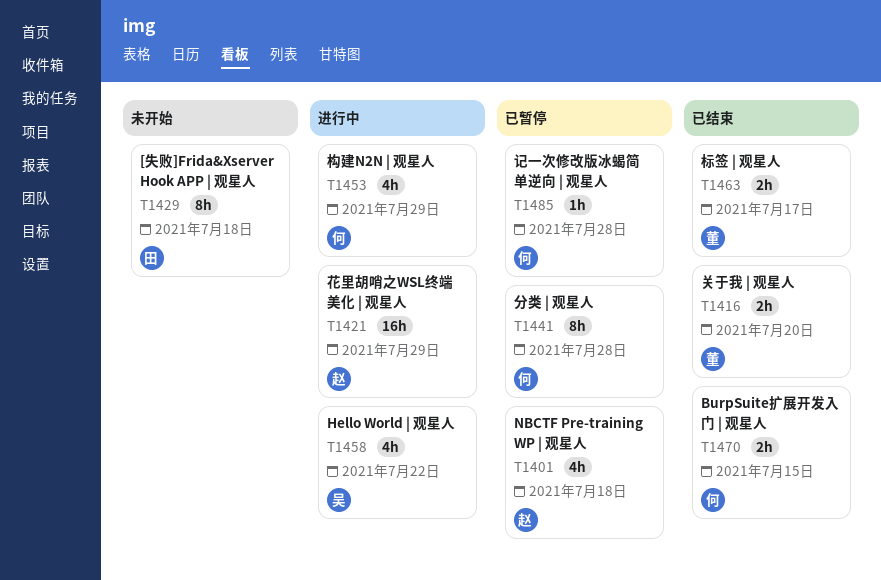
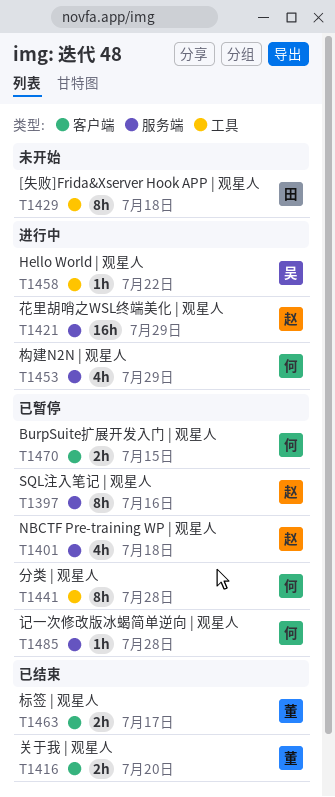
T1397: none -> present
T1458, estimate: 4h -> 1h
T1470, status: 已结束 -> 已暂停

